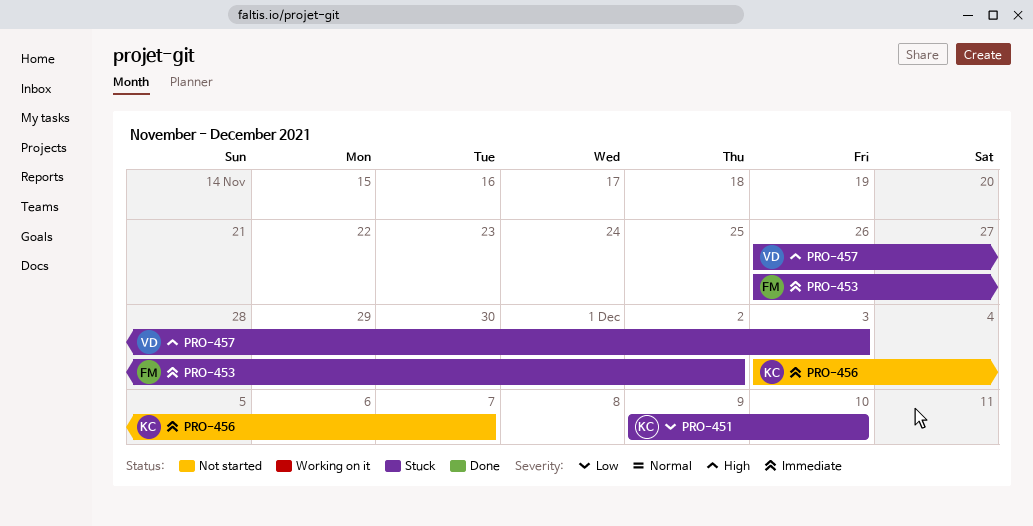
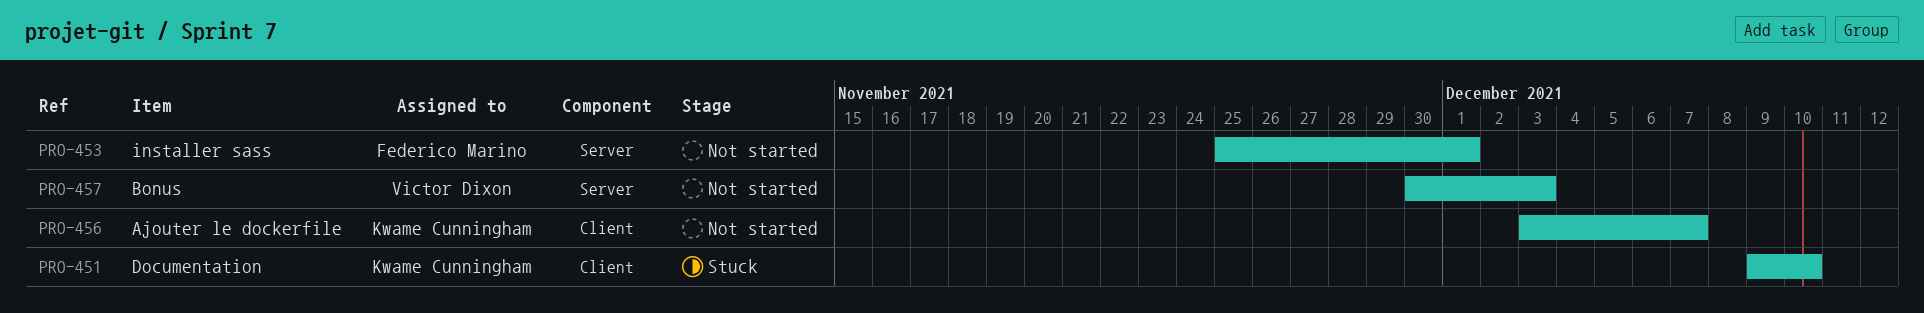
PRO-453, status: Stuck -> Not started
PRO-453, start: Nov 26 -> Nov 25
PRO-453, due: Dec 2 -> Dec 1
PRO-457, status: Stuck -> Not started
PRO-457, start: Nov 26 -> Nov 30

